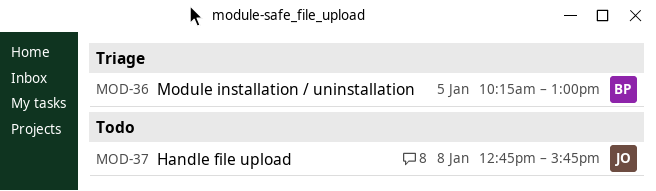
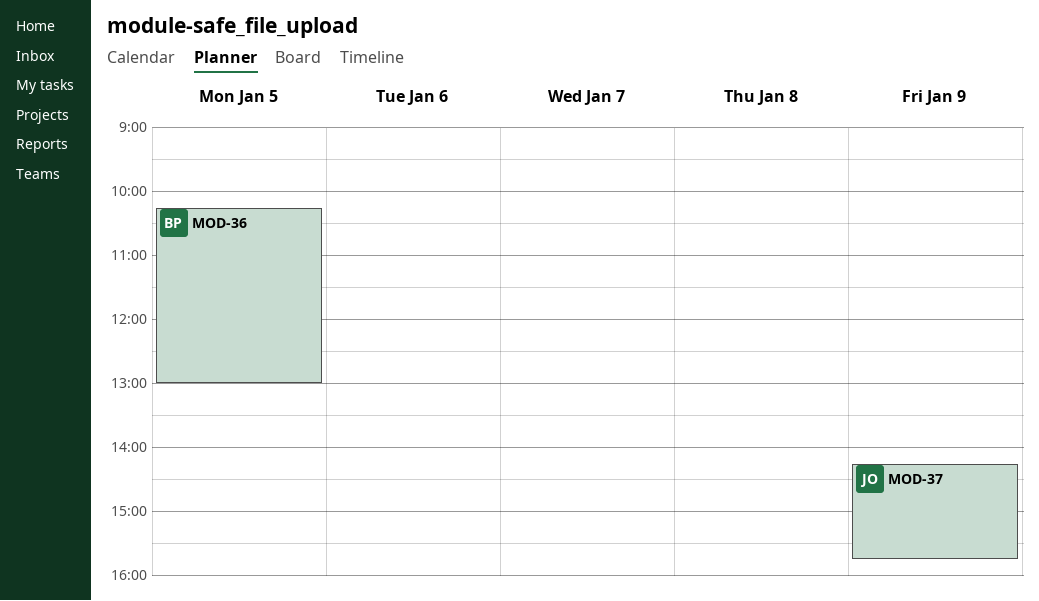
MOD-37, day: Jan 8 -> Jan 9
MOD-37, begins: 12:45 -> 14:15

